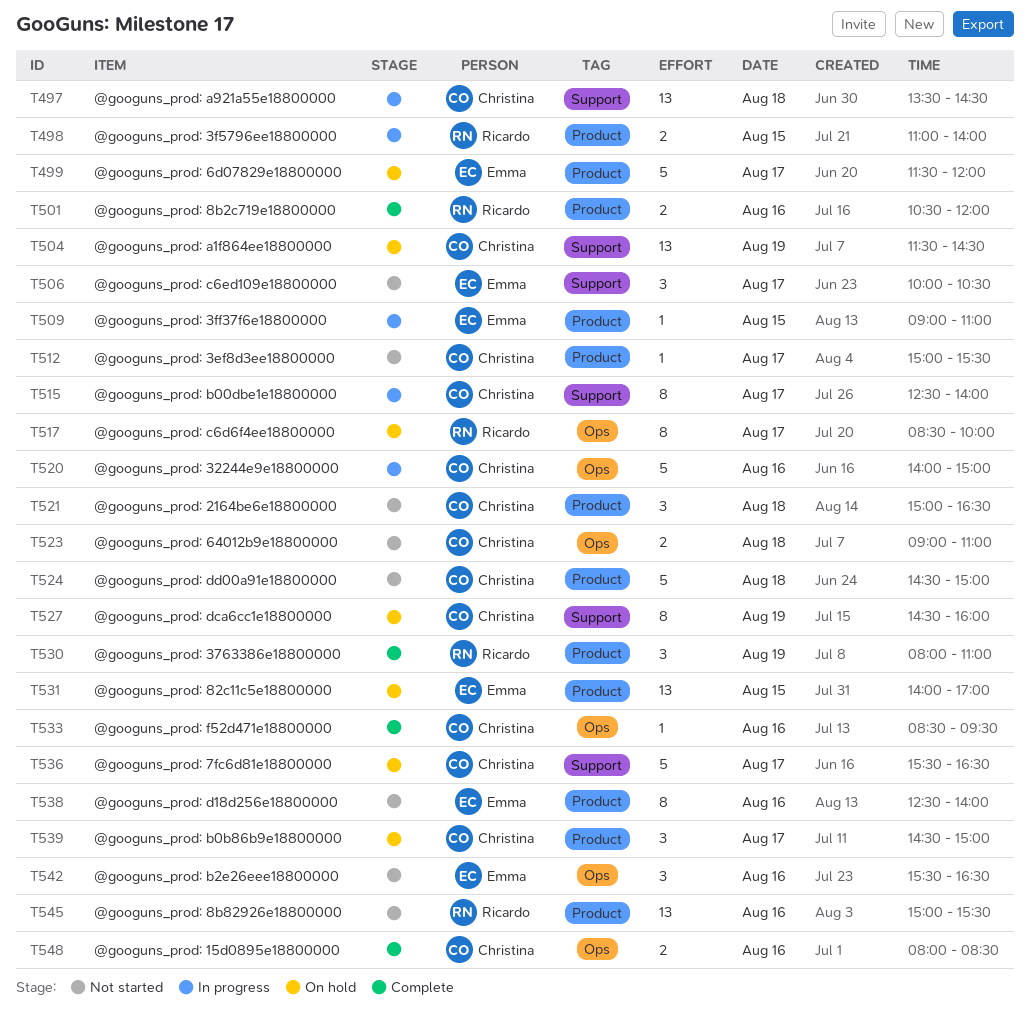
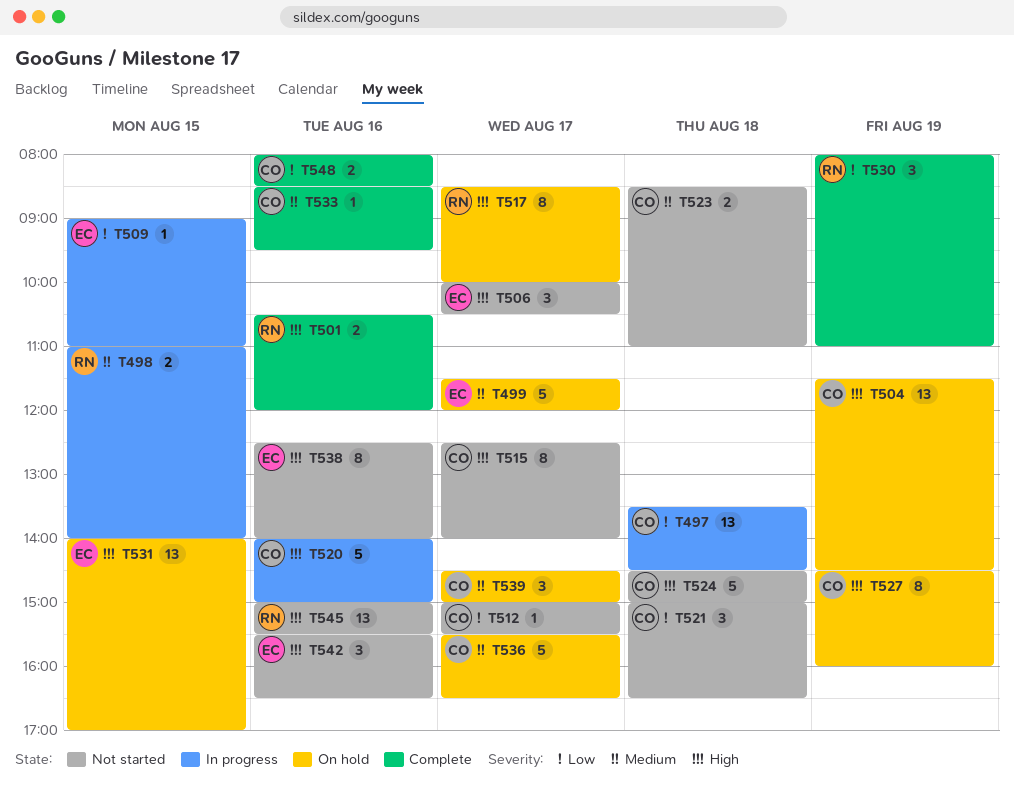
T515, status: In progress -> Not started
T523, begins: 09:00 -> 08:30

